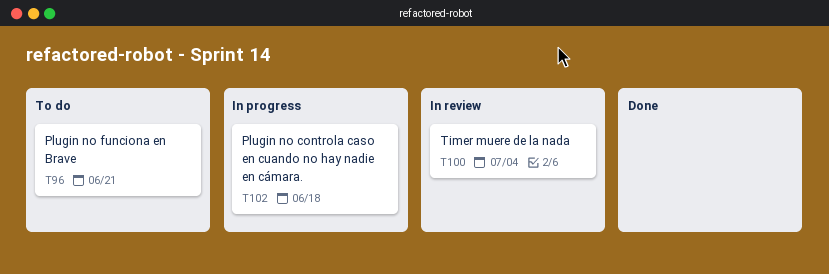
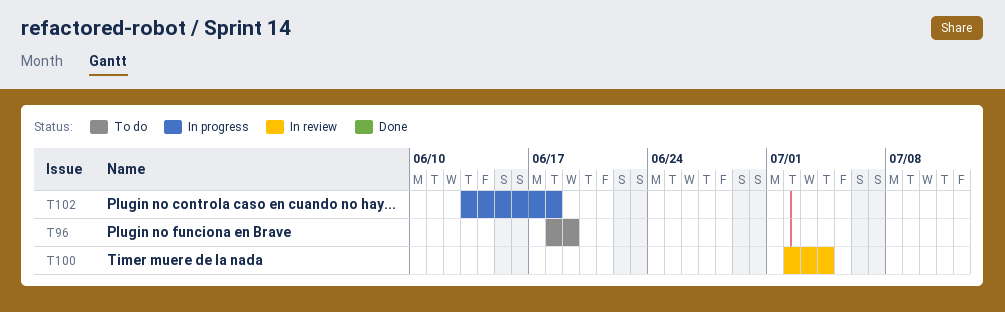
T96, due: Jun 21 -> Jun 19

